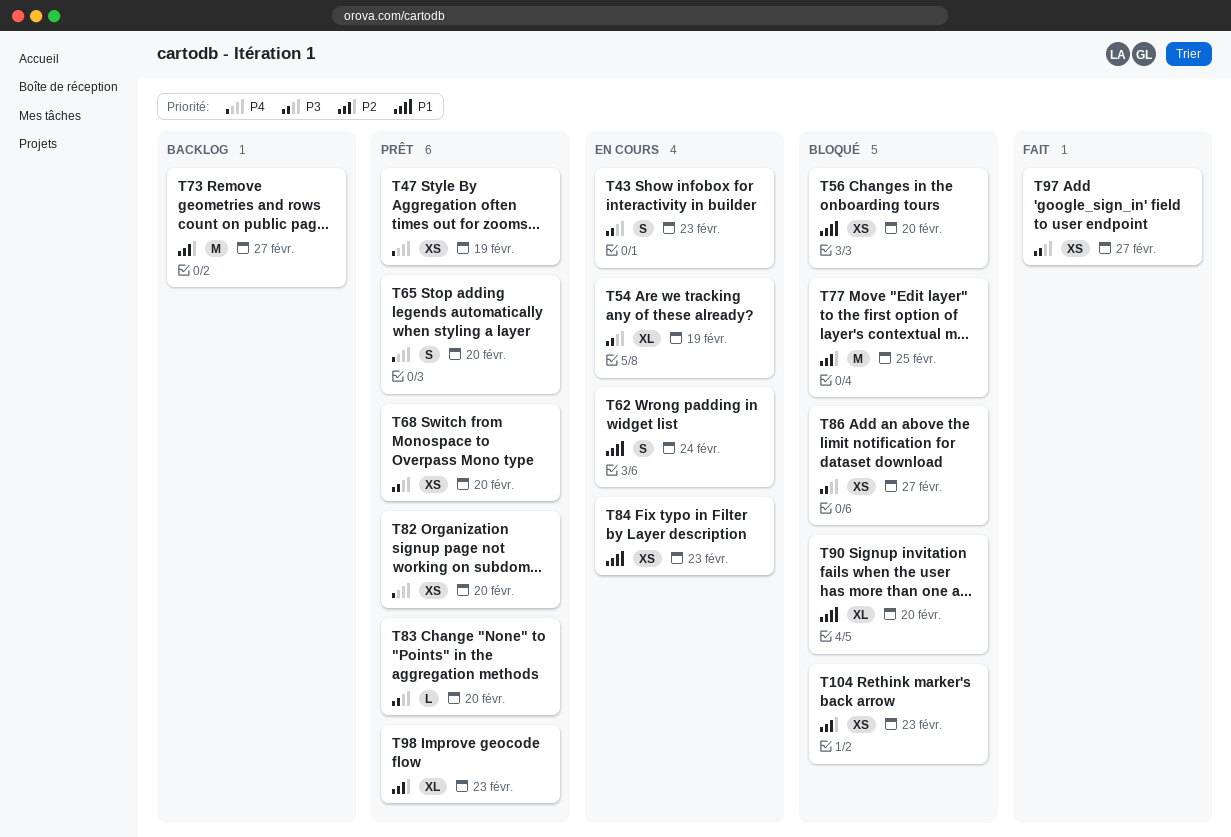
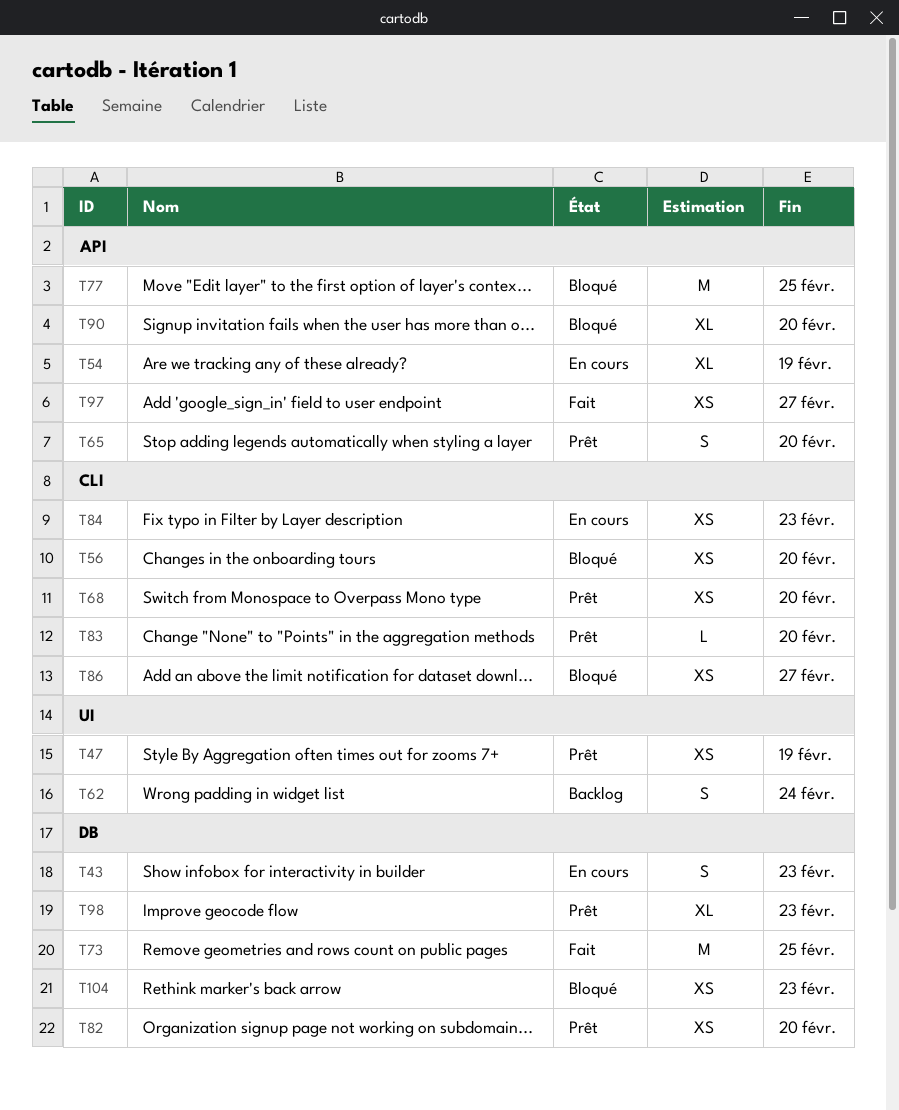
T62, status: En cours -> Backlog
T73, status: Backlog -> Fait
T73, due: Feb 27 -> Feb 25

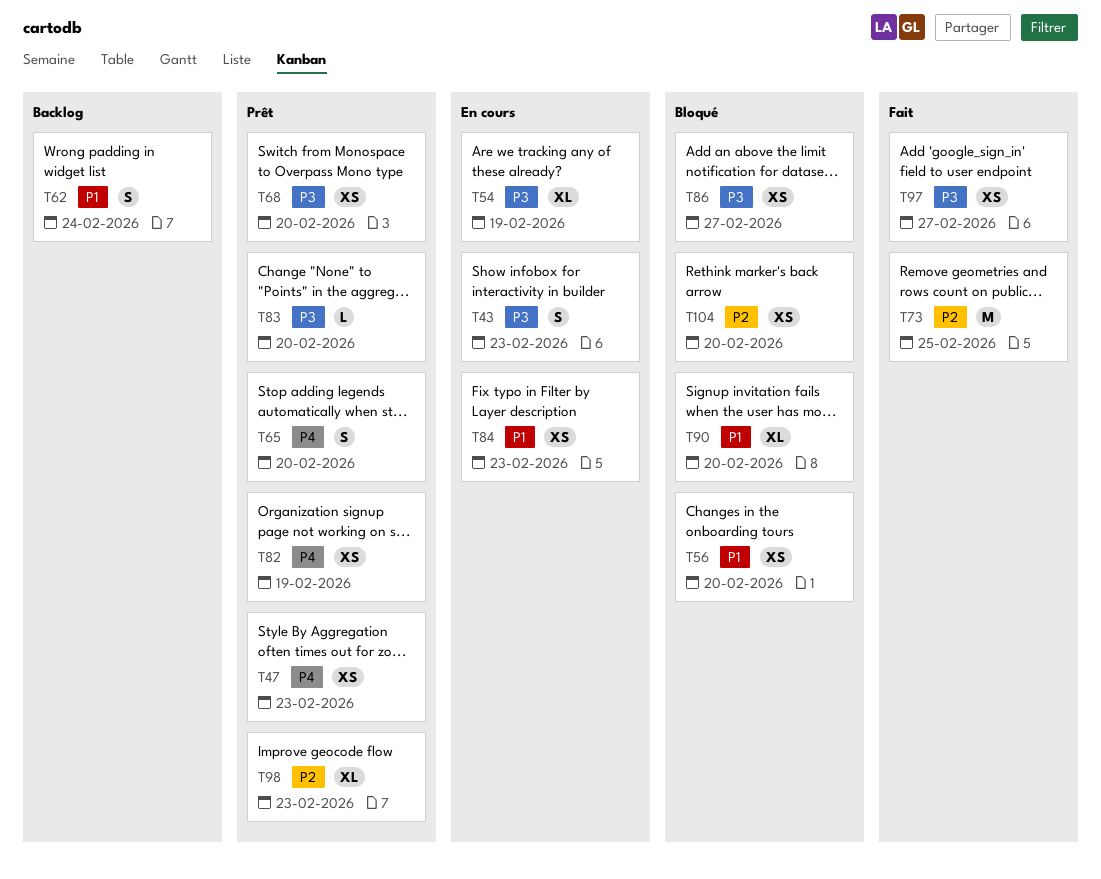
T47, due: Feb 19 -> Feb 23
T77: present -> none
T82, due: Feb 20 -> Feb 19
T104, due: Feb 23 -> Feb 20

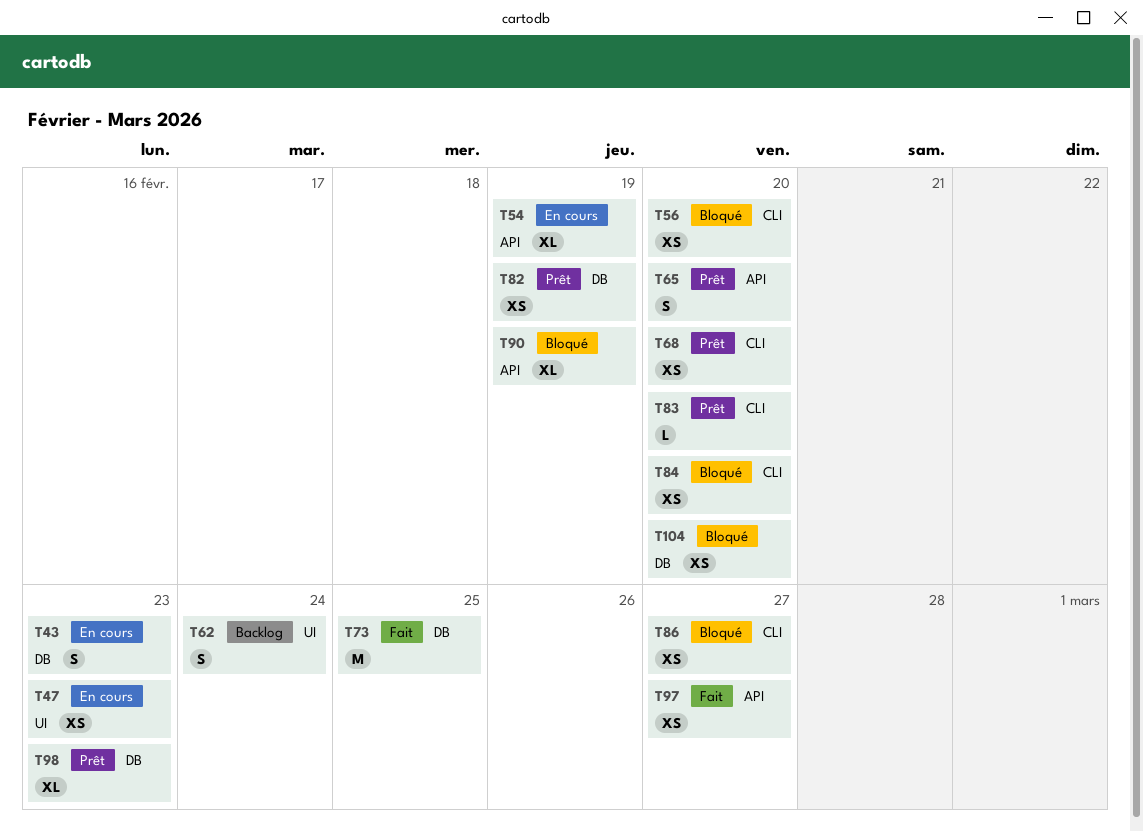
T47, status: Prêt -> En cours
T84, status: En cours -> Bloqué
T84, due: Feb 23 -> Feb 20
T90, due: Feb 20 -> Feb 19

